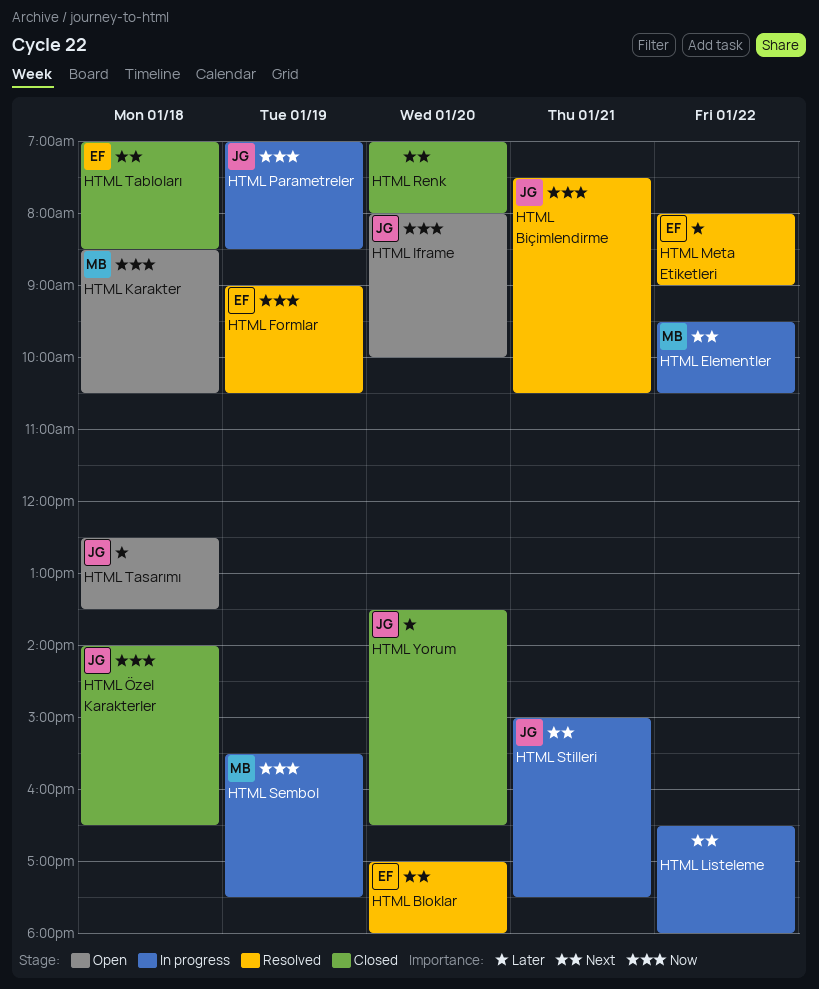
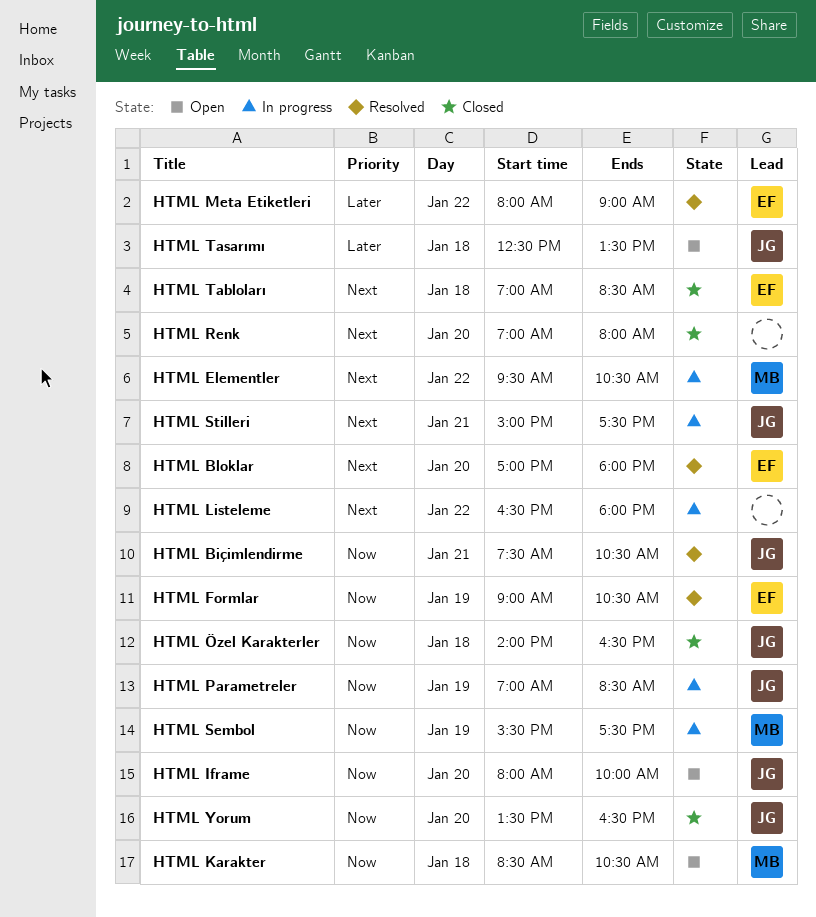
HTML Yorum, priority: Later -> Now

